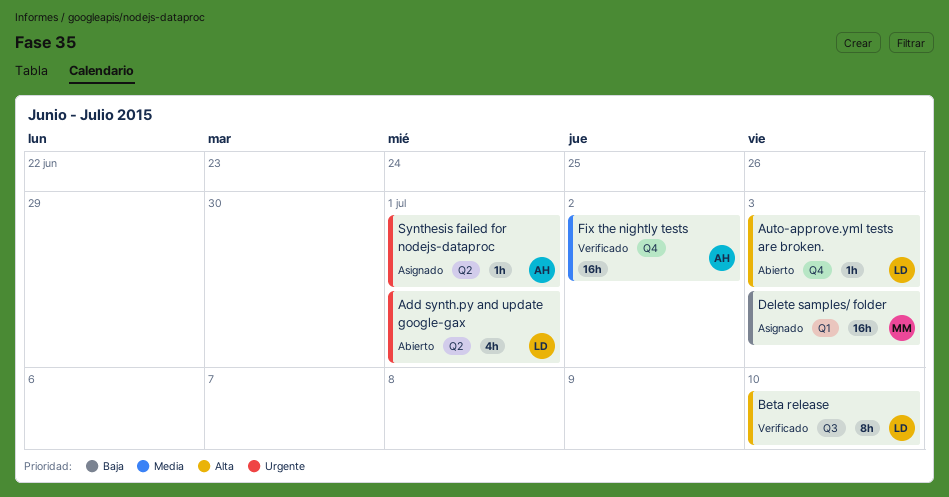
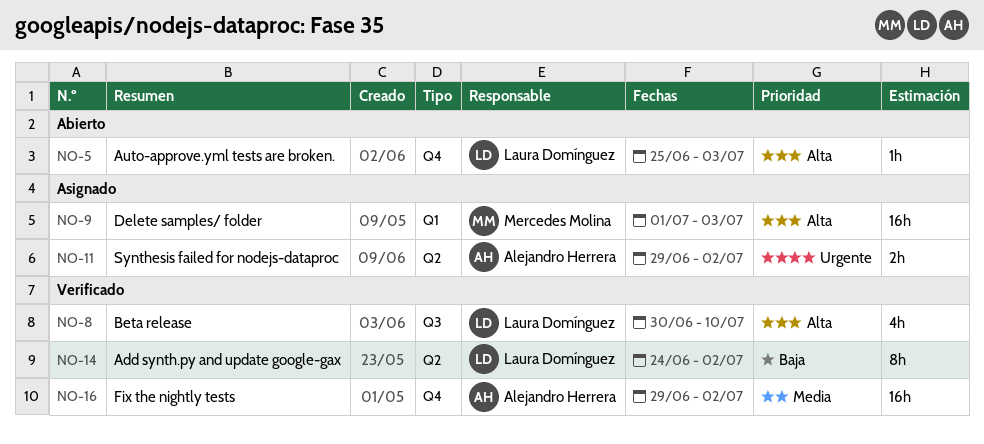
Add synth.py and update google-gax, status: Abierto -> Verificado
Add synth.py and update google-gax, priority: Urgente -> Baja
Add synth.py and update google-gax, estimate: 4h -> 8h
Add synth.py and update google-gax, due: Jul 1 -> Jul 2
Beta release, estimate: 8h -> 4h
Delete samples/ folder, priority: Baja -> Alta
Synthesis failed for nodejs-dataproc, estimate: 1h -> 2h
Synthesis failed for nodejs-dataproc, due: Jul 1 -> Jul 2

